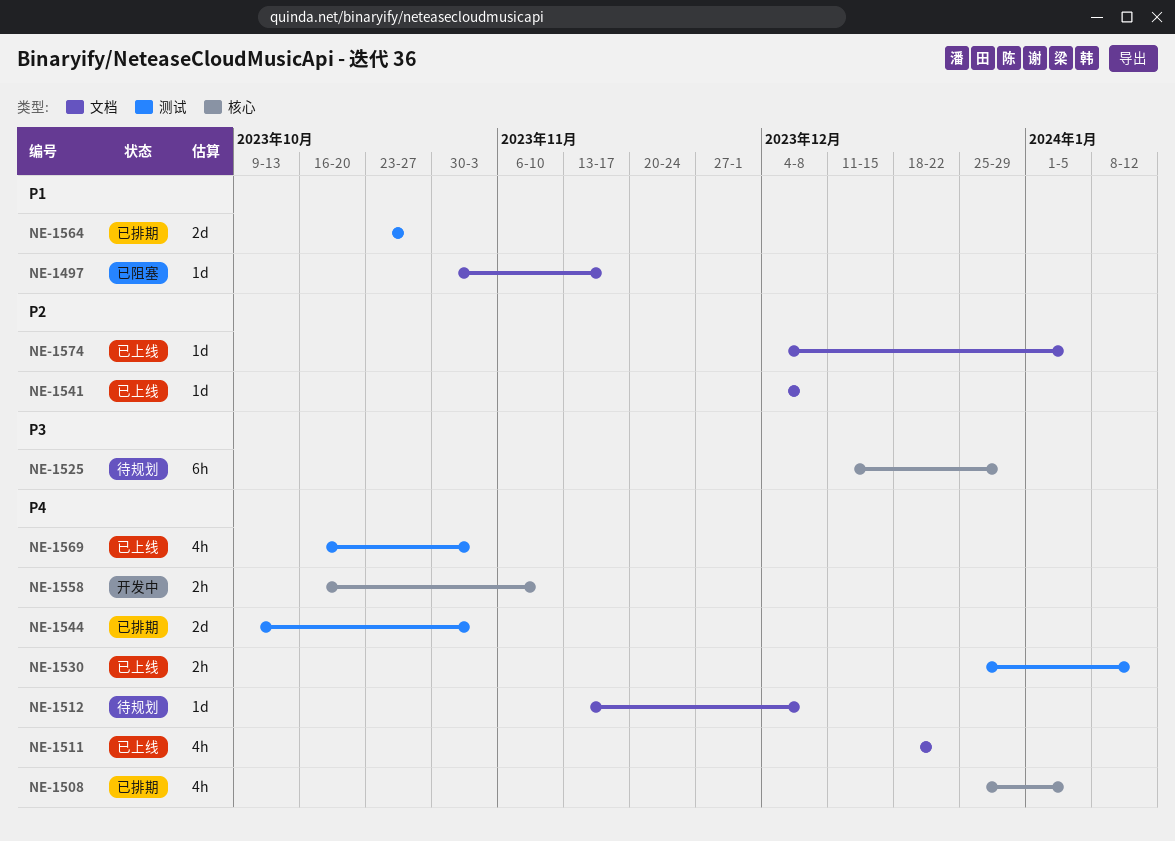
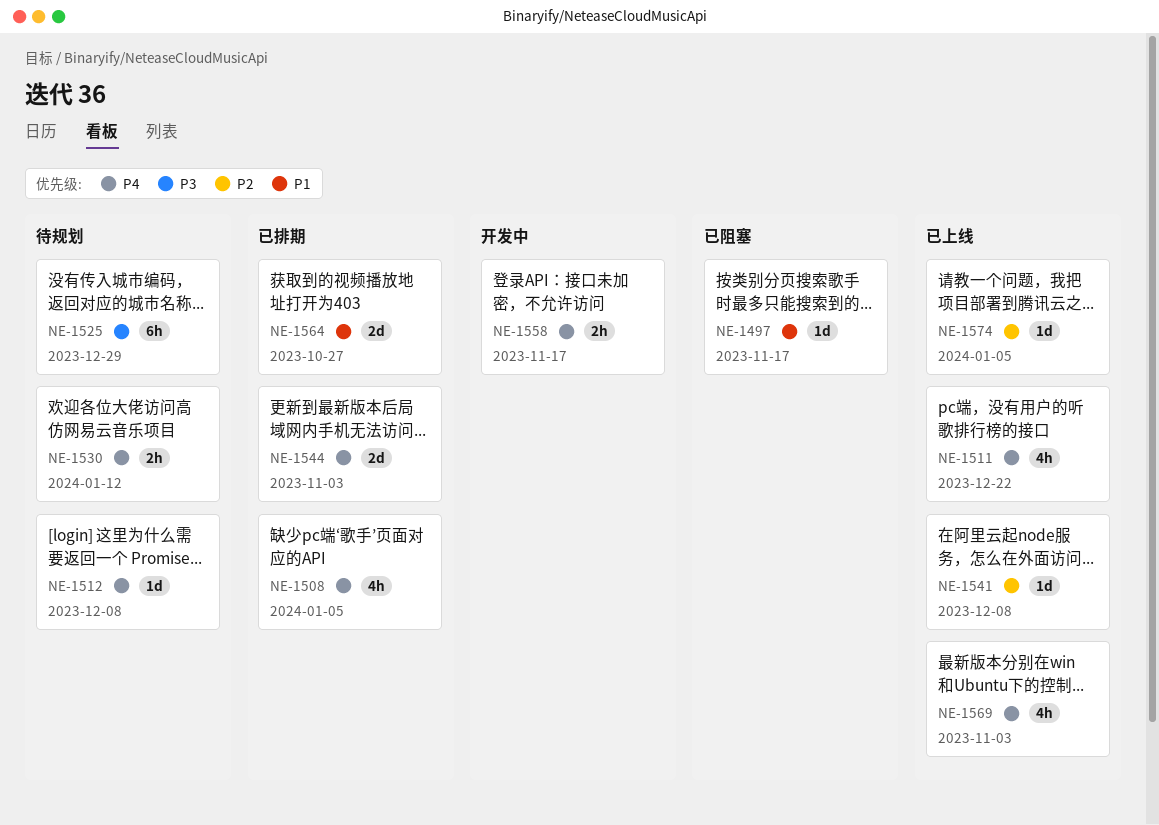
NE-1530, status: 已上线 -> 待规划
NE-1558, due: Nov 10 -> Nov 17

